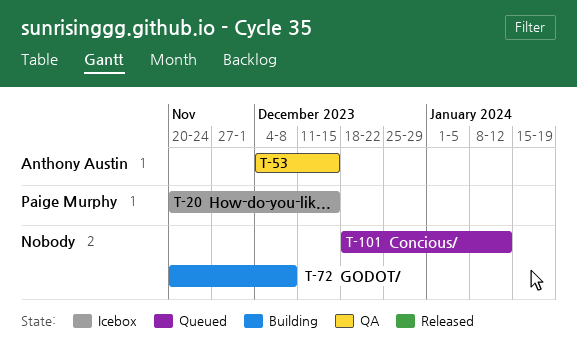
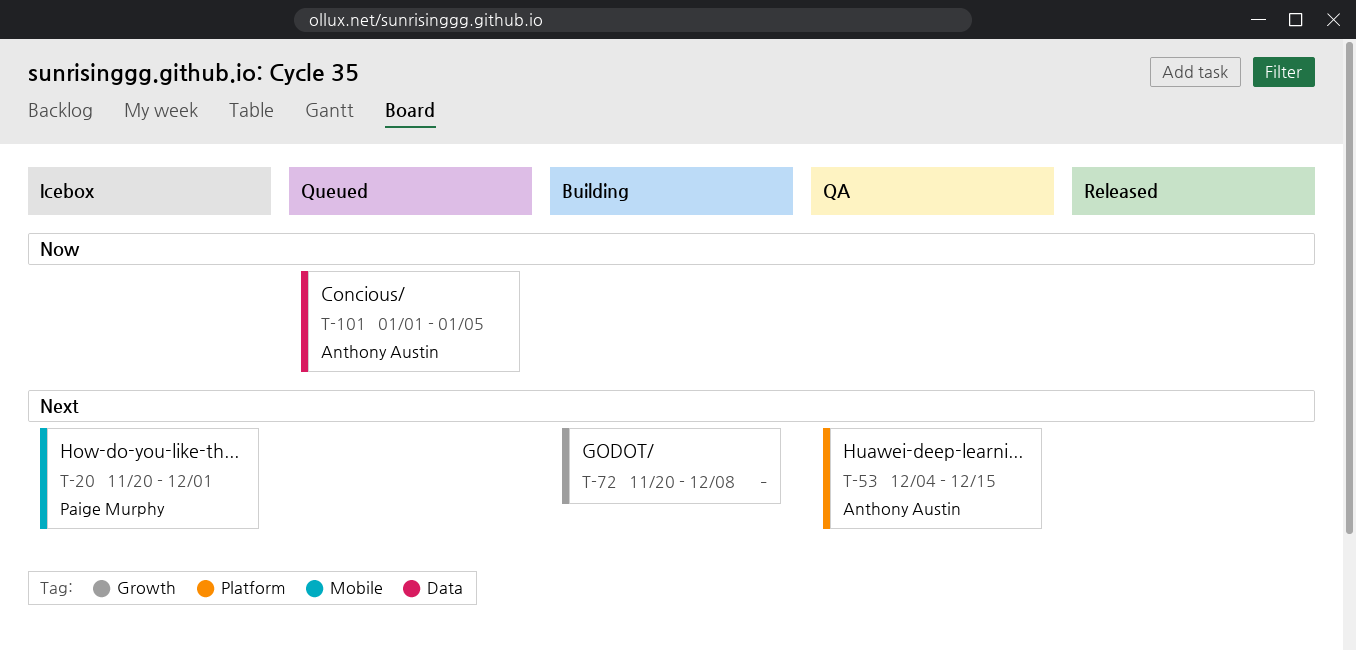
T-20, due: Dec 15 -> Dec 1
T-101, owner: none -> Anthony Austin
T-101, start: Dec 18 -> Jan 1
T-101, due: Jan 12 -> Jan 5

